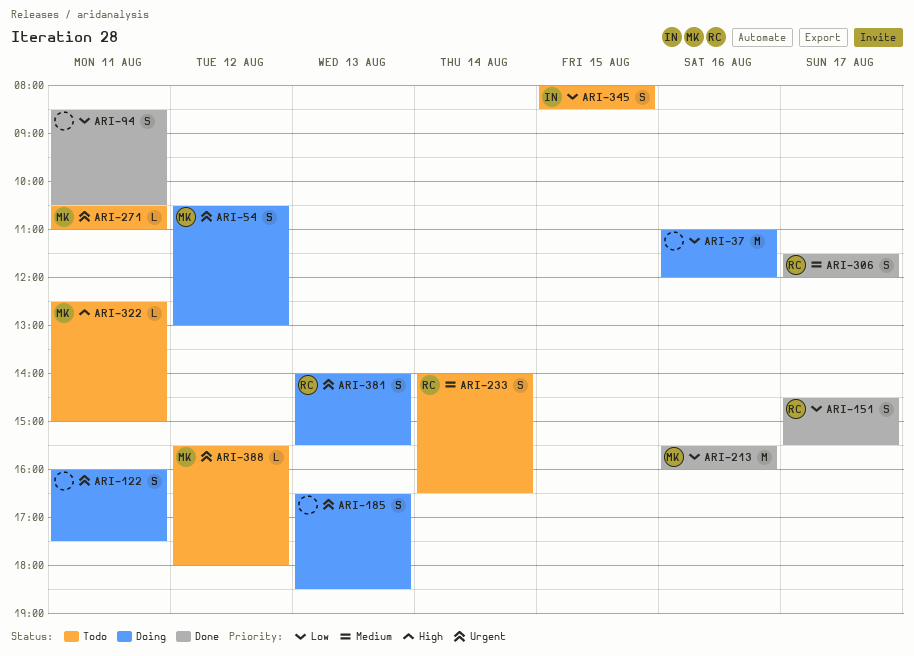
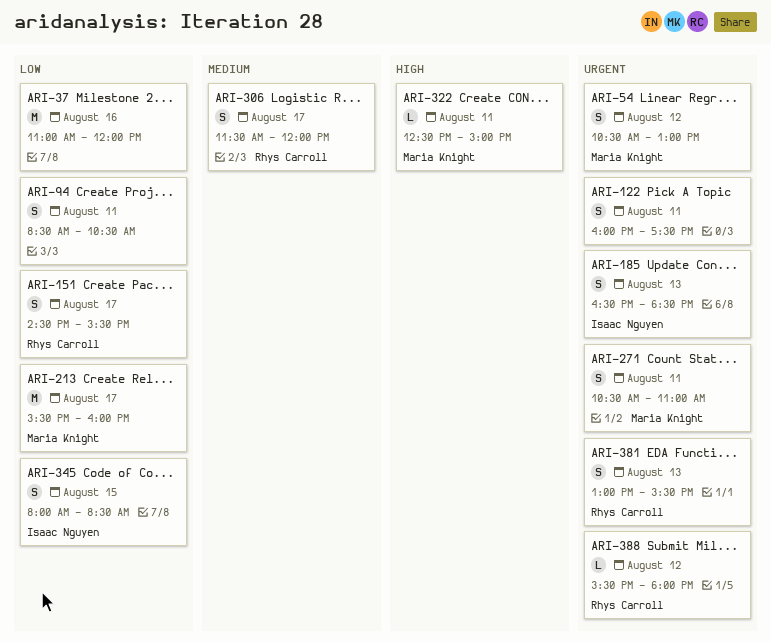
ARI-185, owner: none -> Isaac Nguyen
ARI-213, day: Aug 16 -> Aug 17
ARI-233: present -> none
ARI-271, estimate: L -> S
ARI-381, begins: 14:00 -> 13:00
ARI-388, owner: Maria Knight -> Rhys Carroll

